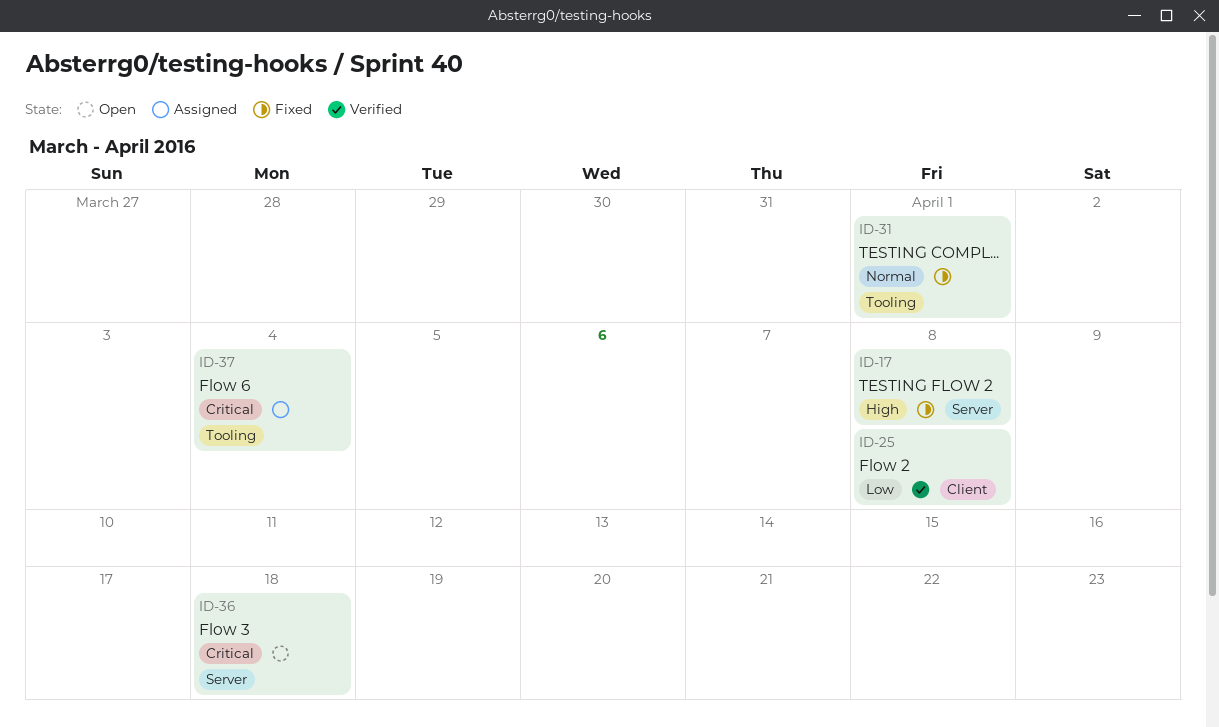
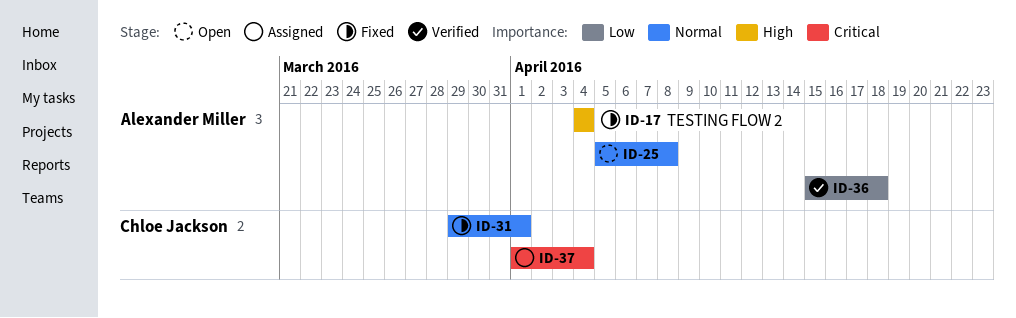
ID-17, due: Apr 8 -> Apr 4
ID-25, status: Verified -> Open
ID-25, priority: Low -> Normal
ID-36, status: Open -> Verified
ID-36, priority: Critical -> Low

